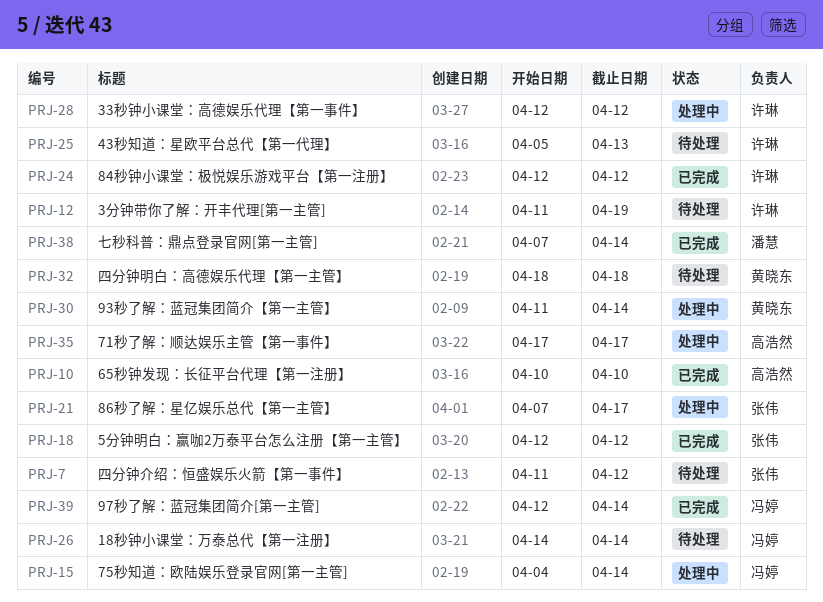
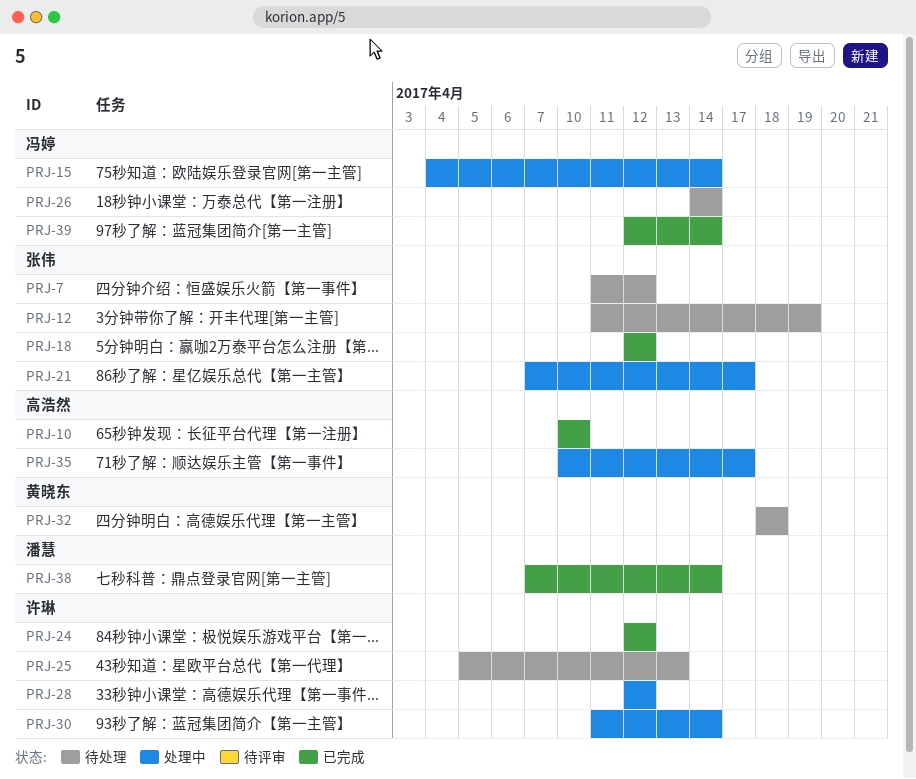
PRJ-12, owner: 许琳 -> 张伟
PRJ-30, owner: 黄晓东 -> 许琳
PRJ-35, start: Apr 17 -> Apr 10

